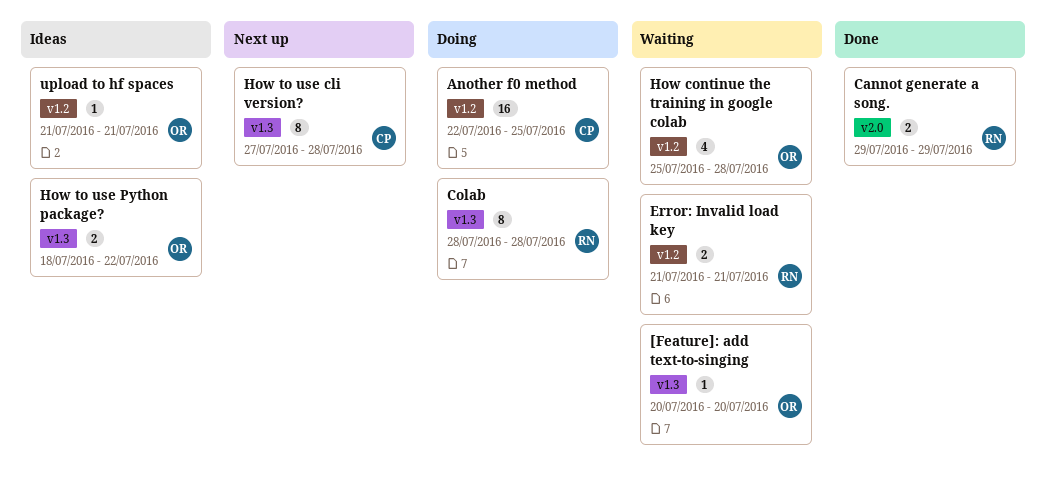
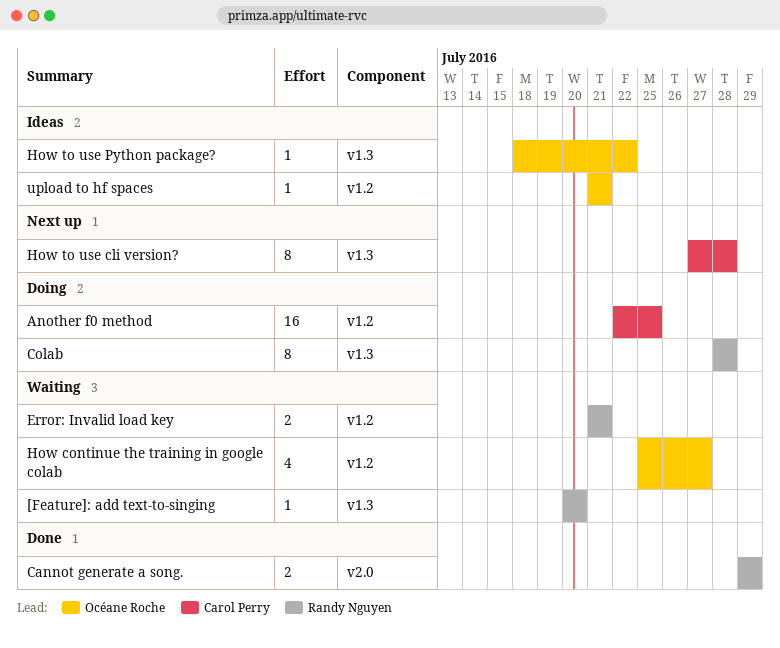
[Feature]: add text-to-singing, owner: Océane Roche -> Randy Nguyen
How continue the training in google colab, due: Jul 28 -> Jul 27
How to use Python package?, estimate: 2 -> 1

